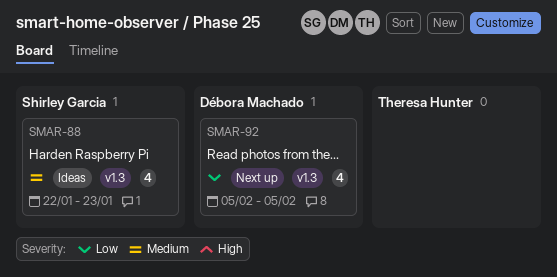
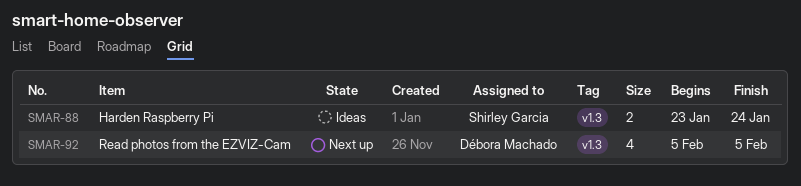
SMAR-88, estimate: 4 -> 2
SMAR-88, start: Jan 22 -> Jan 23
SMAR-88, due: Jan 23 -> Jan 24

